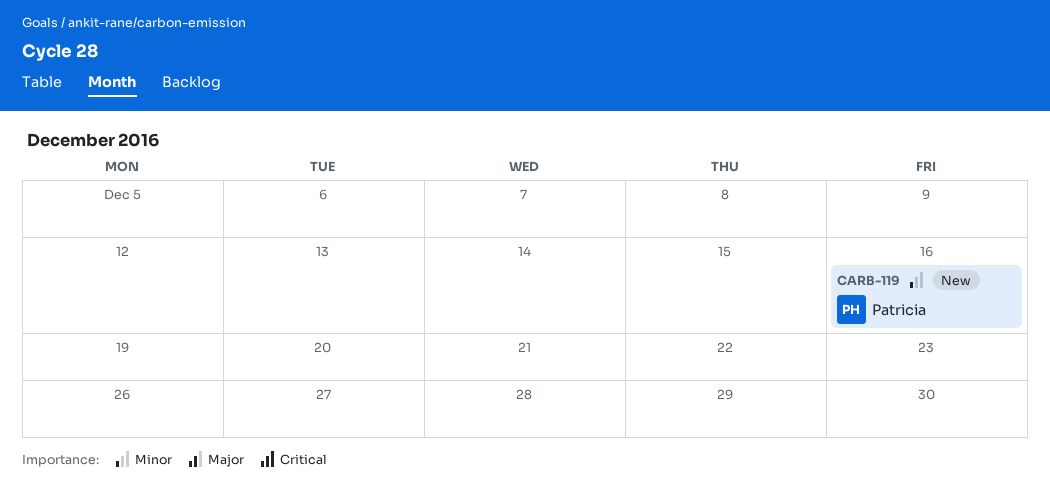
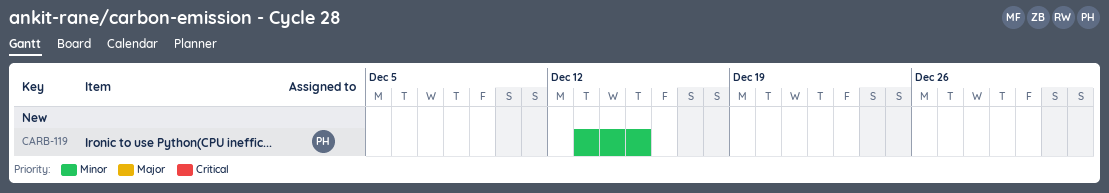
CARB-119, due: Dec 16 -> Dec 15

